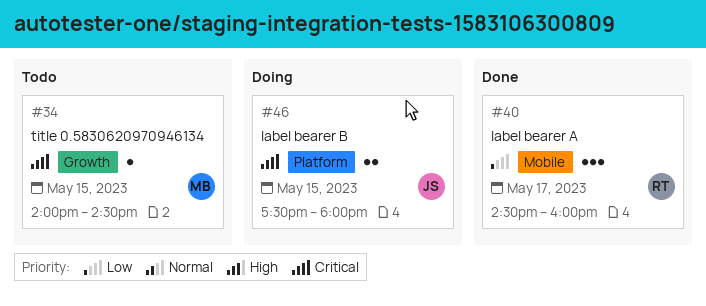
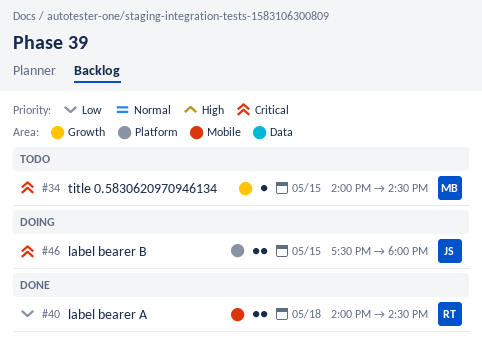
#40, estimate: 3 -> 2
#40, day: May 17 -> May 18
#40, begins: 14:30 -> 14:00
#40, ends: 16:00 -> 14:30

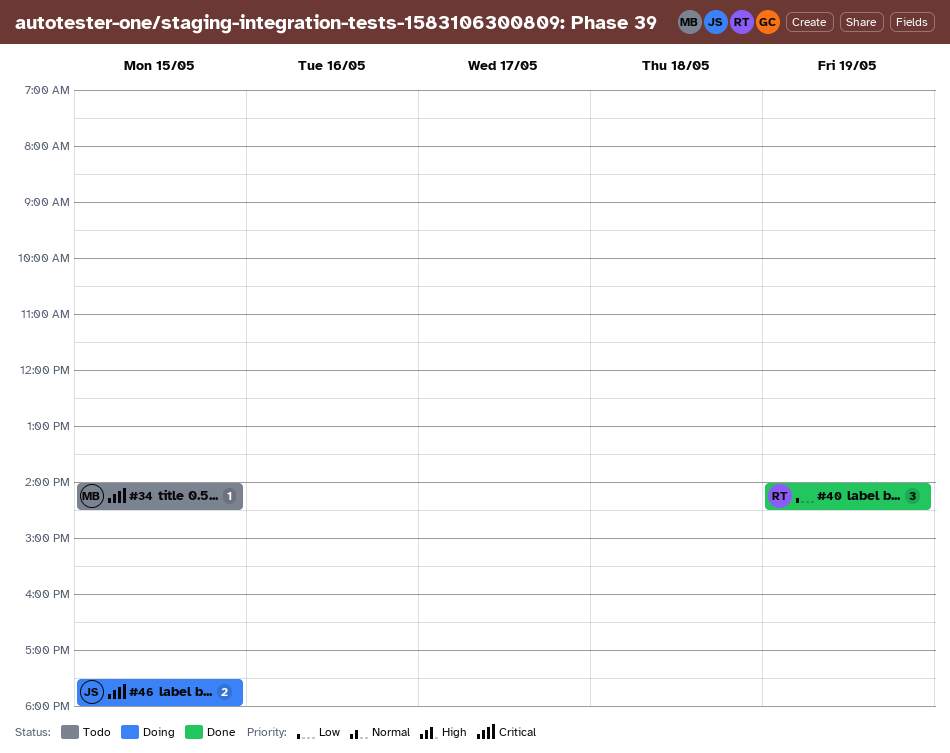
#40, estimate: 2 -> 3
#40, day: May 18 -> May 19

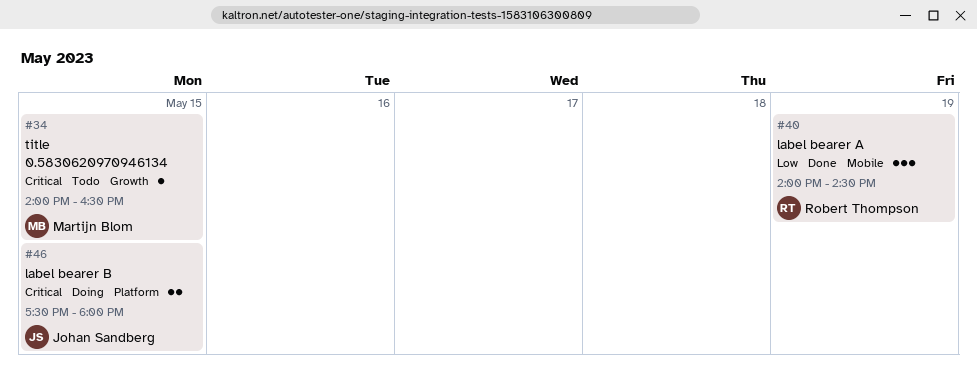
#34, ends: 14:30 -> 16:30

